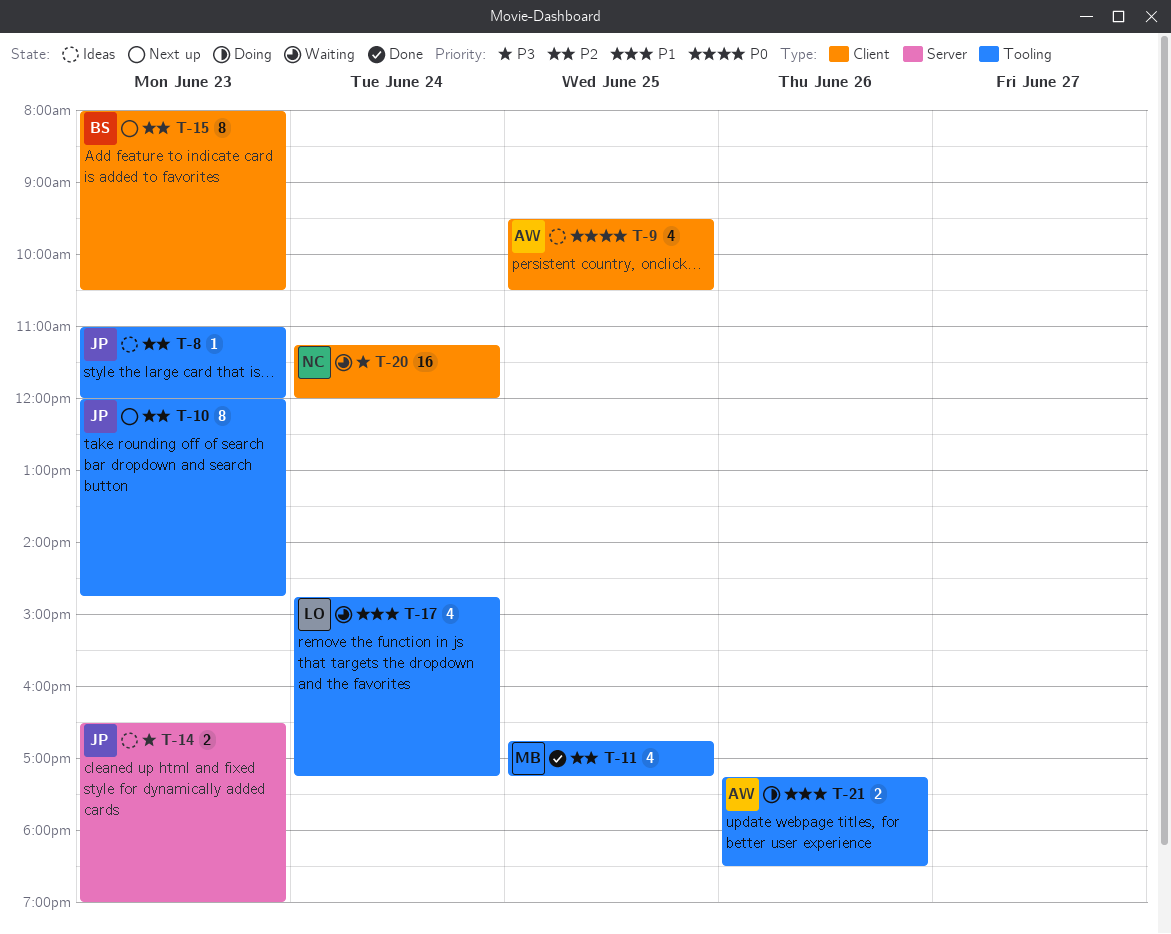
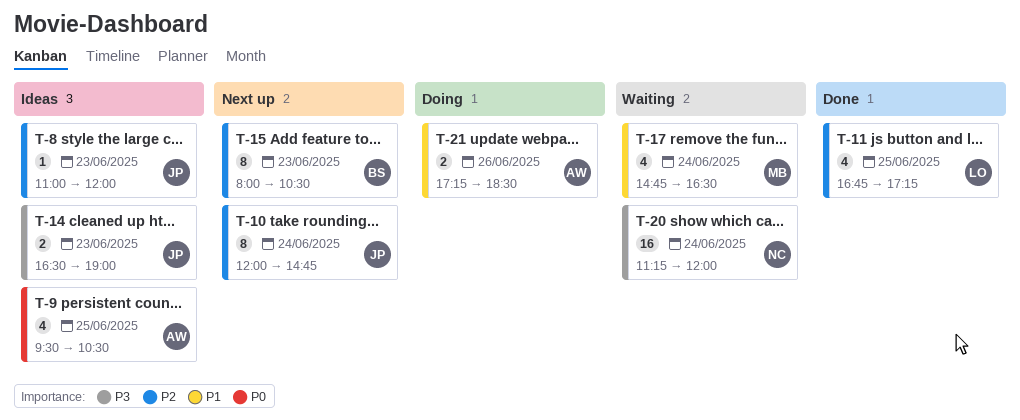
T-10, day: Jun 23 -> Jun 24
T-11, owner: MB -> LO
T-17, owner: LO -> MB
T-17, ends: 17:15 -> 16:30

